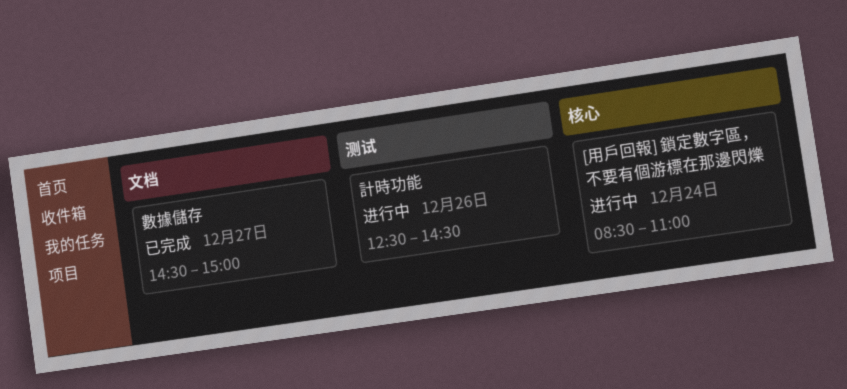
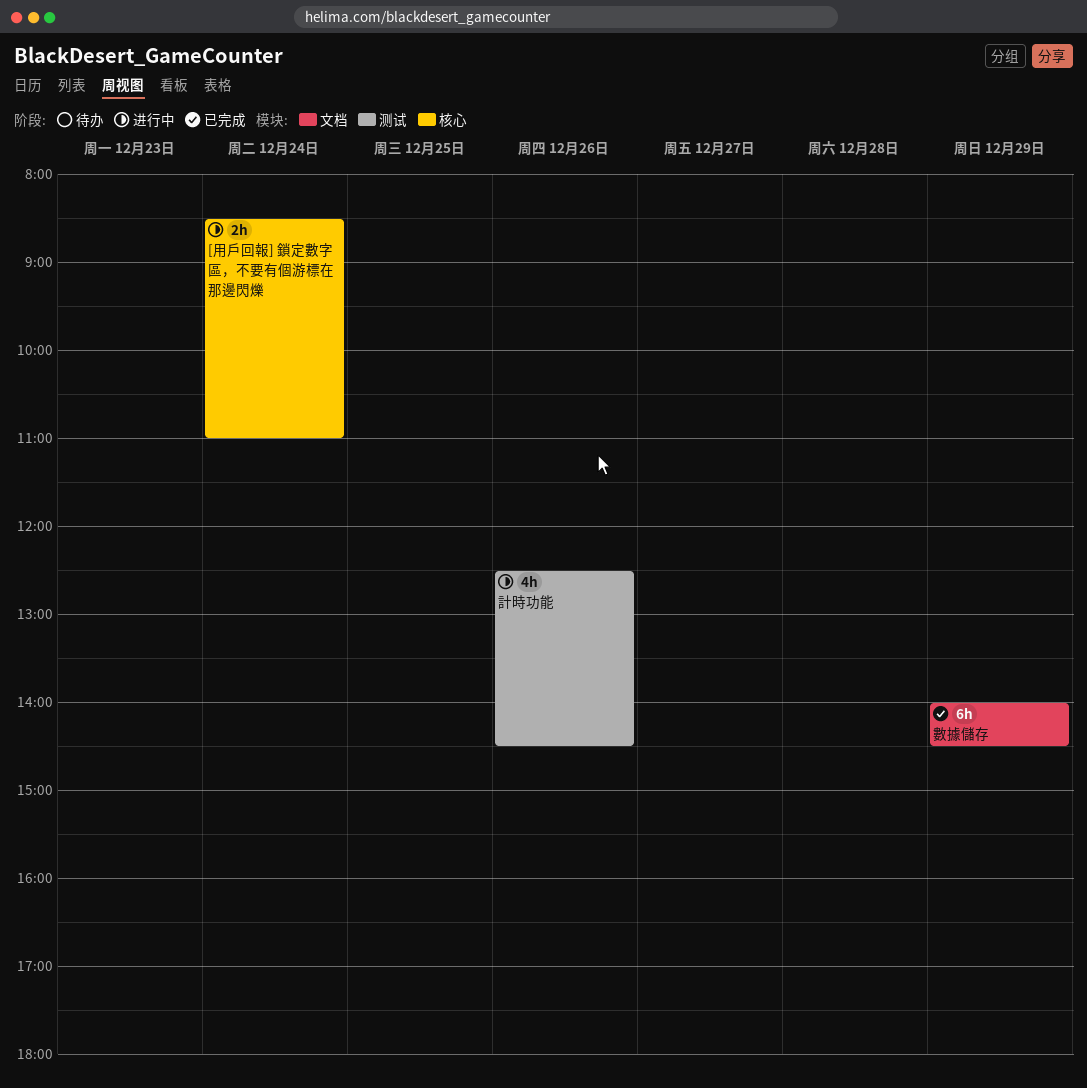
數據儲存, day: Dec 27 -> Dec 29
數據儲存, begins: 14:30 -> 14:00
數據儲存, ends: 15:00 -> 14:30

